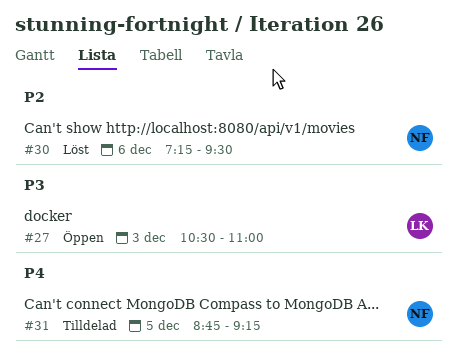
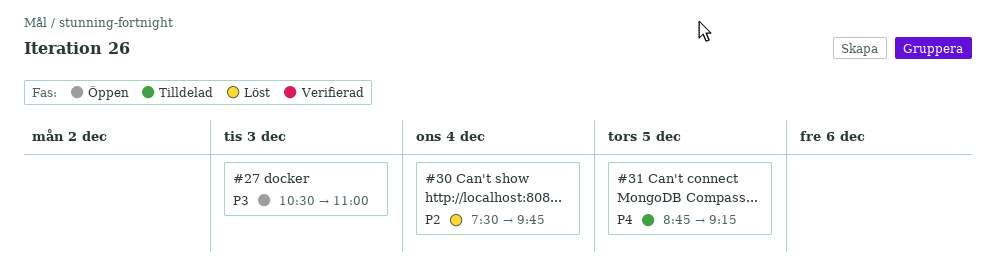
#30, day: Dec 6 -> Dec 4
#30, begins: 07:15 -> 07:30
#30, ends: 09:30 -> 09:45

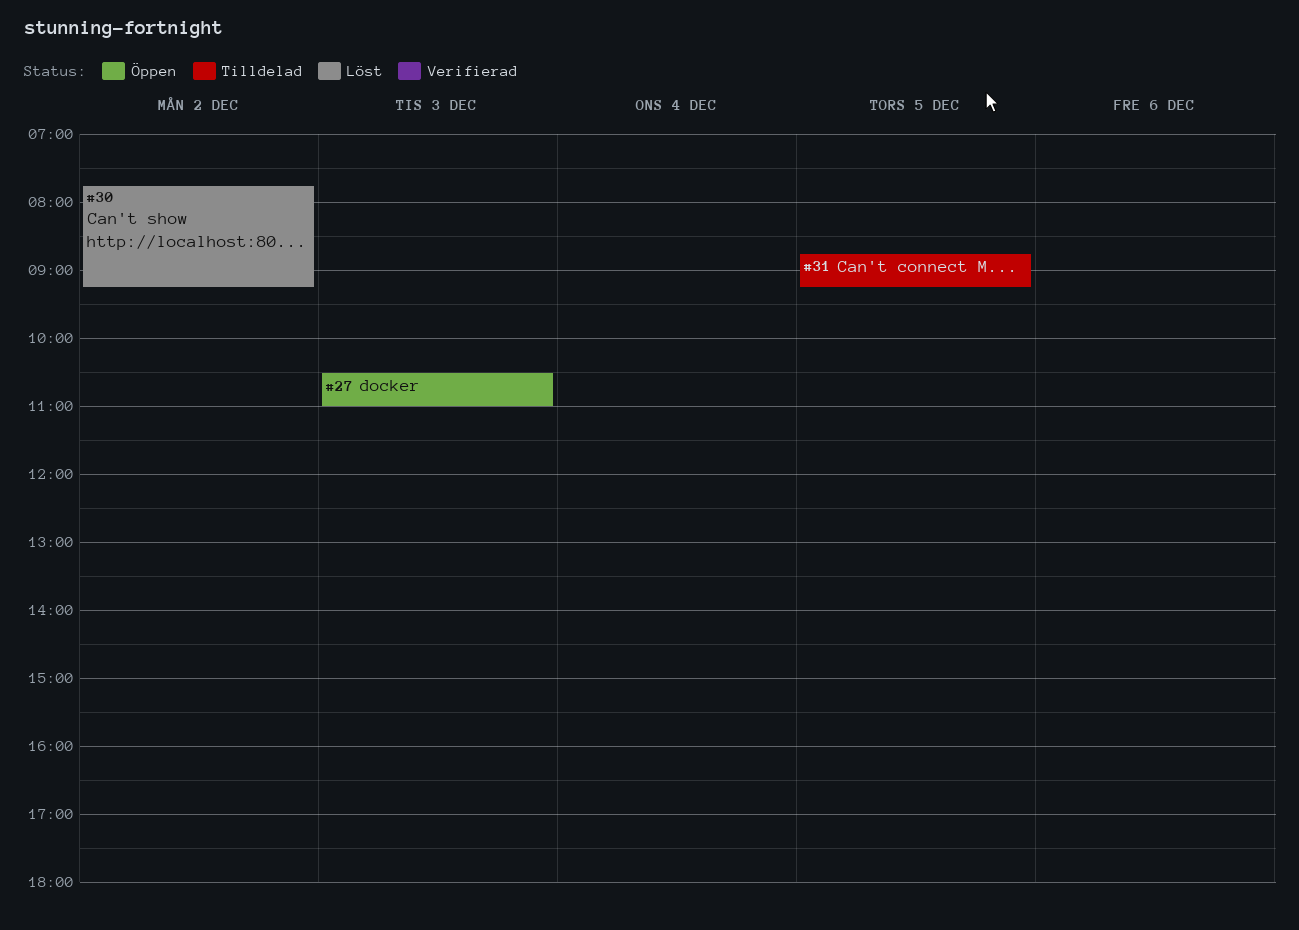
#30, day: Dec 4 -> Dec 2
#30, begins: 07:30 -> 07:45
#30, ends: 09:45 -> 09:15

